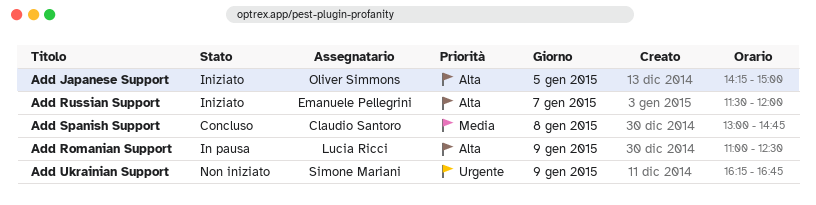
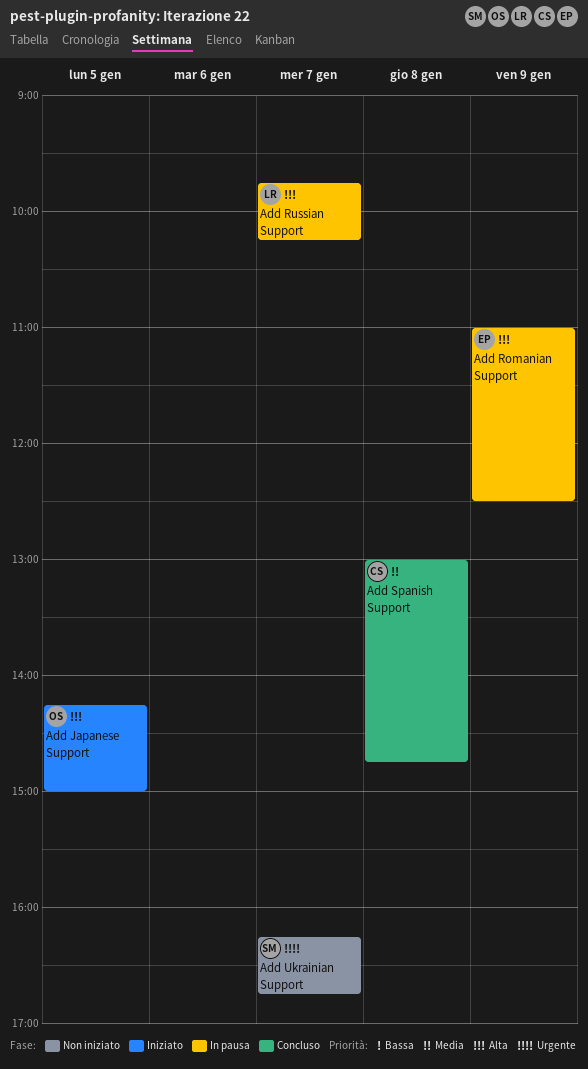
Add Romanian Support, owner: Lucia Ricci -> Emanuele Pellegrini
Add Russian Support, status: Iniziato -> In pausa
Add Russian Support, owner: Emanuele Pellegrini -> Lucia Ricci
Add Russian Support, begins: 11:30 -> 09:45
Add Russian Support, ends: 12:00 -> 10:15
Add Ukrainian Support, day: Jan 9 -> Jan 7

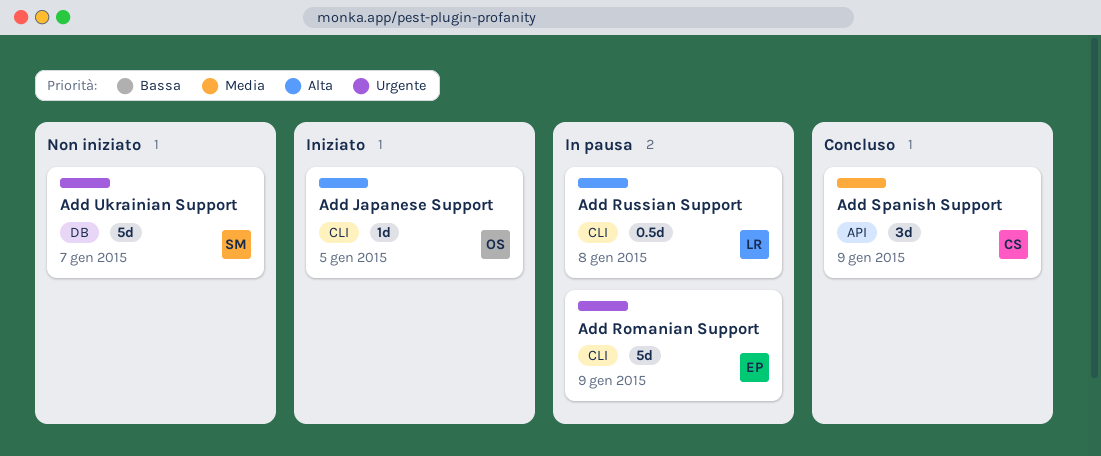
Add Romanian Support, priority: Alta -> Urgente
Add Russian Support, day: Jan 7 -> Jan 8
Add Spanish Support, day: Jan 8 -> Jan 9

